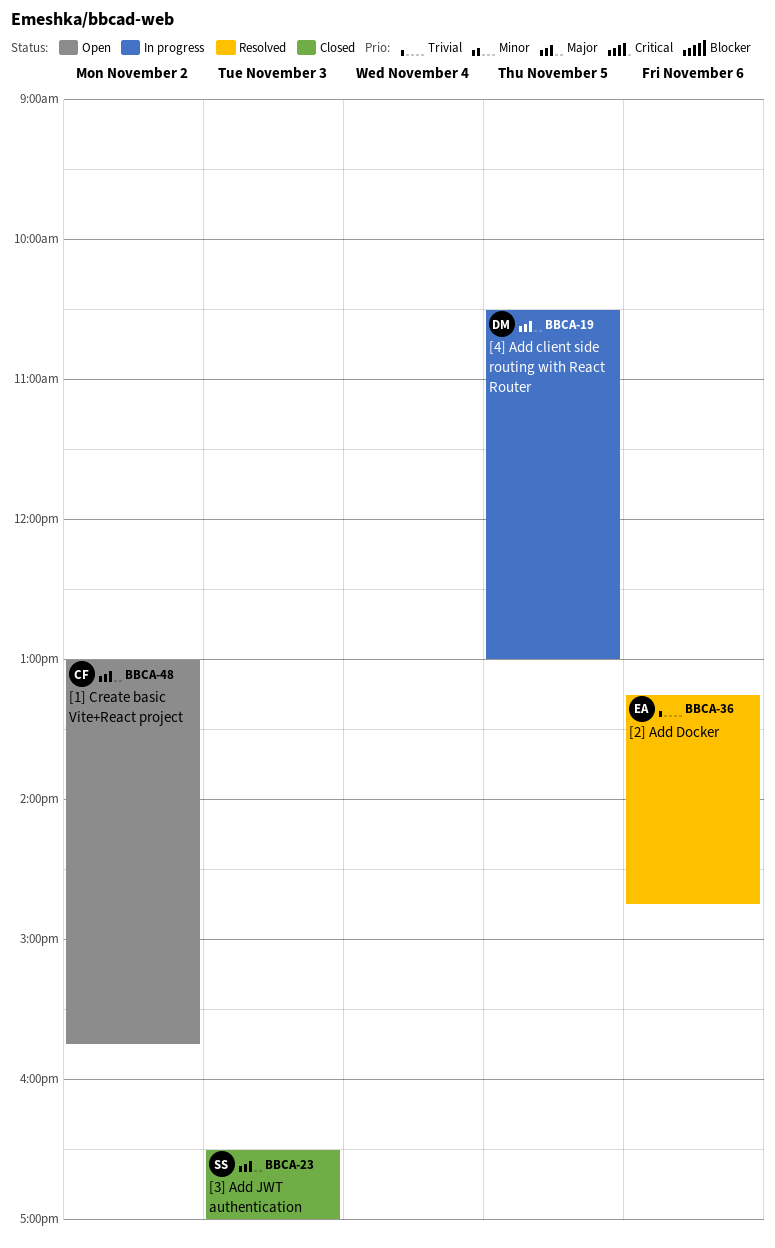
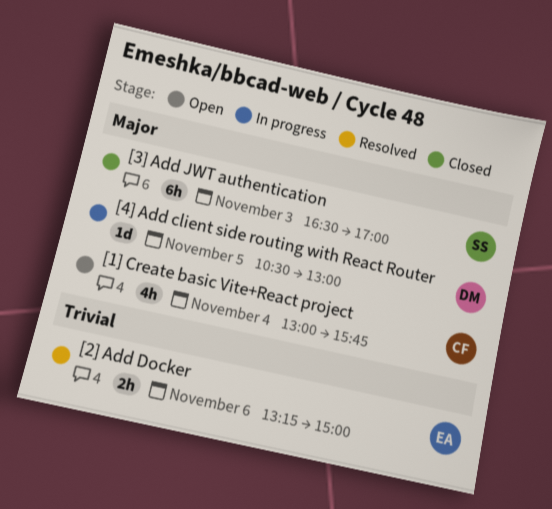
[1] Create basic Vite+React project, day: Nov 2 -> Nov 4
[2] Add Docker, ends: 14:45 -> 15:00

